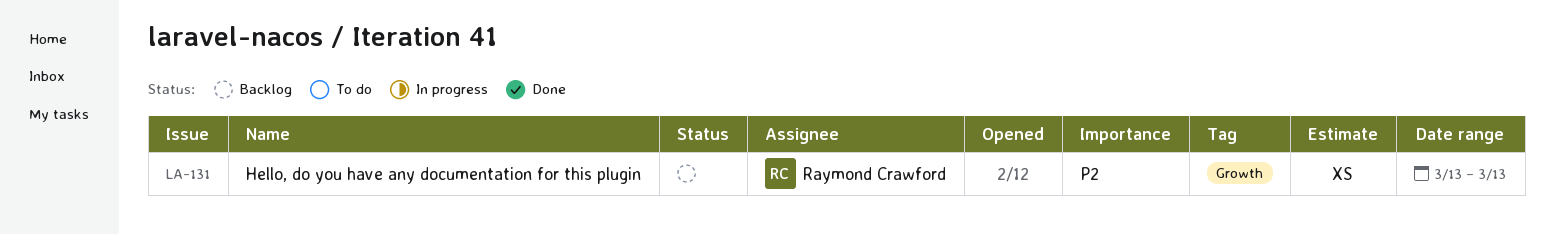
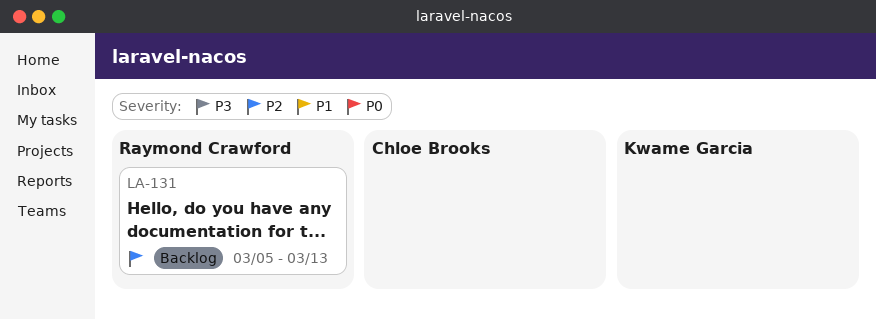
LA-131, start: Mar 13 -> Mar 5

